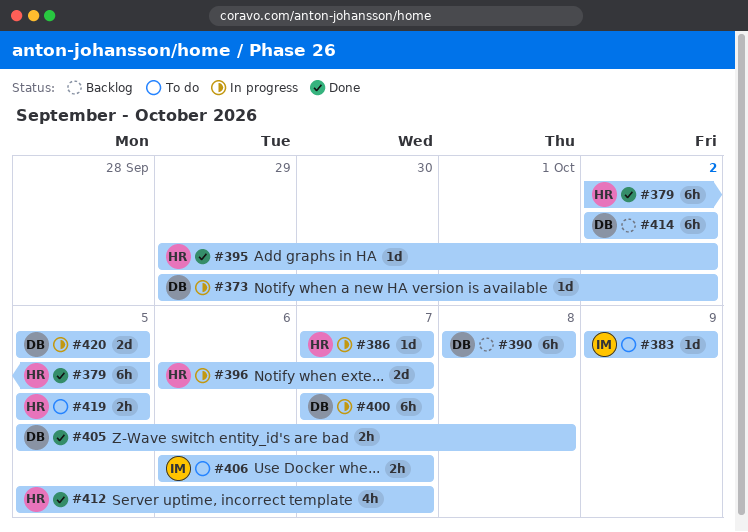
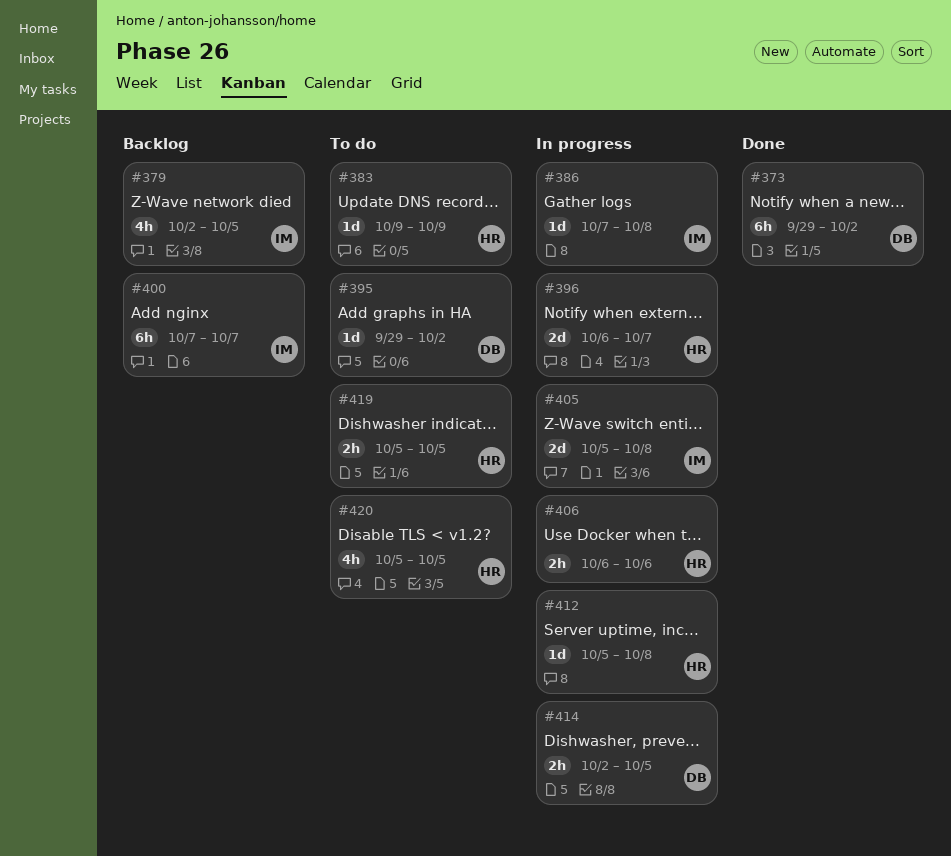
#373, status: In progress -> Done
#373, estimate: 1d -> 6h
#379, status: Done -> Backlog
#379, owner: HR -> IM
#379, estimate: 6h -> 4h
#383, owner: IM -> HR
#386, owner: HR -> IM
#386, due: Oct 7 -> Oct 8
#390: present -> none
#395, status: Done -> To do
#395, owner: HR -> DB
#400, status: In progress -> Backlog
#400, owner: DB -> IM
#405, status: Done -> In progress
#405, owner: DB -> IM
#405, estimate: 2h -> 2d
#406, status: To do -> In progress
#406, owner: IM -> HR
#406, due: Oct 7 -> Oct 6
#412, status: Done -> In progress
#412, estimate: 4h -> 1d
#412, due: Oct 7 -> Oct 8
#414, status: Backlog -> In progress
#414, estimate: 6h -> 2h
#414, due: Oct 2 -> Oct 5
#420, status: In progress -> To do
#420, owner: DB -> HR
#420, estimate: 2d -> 4h

